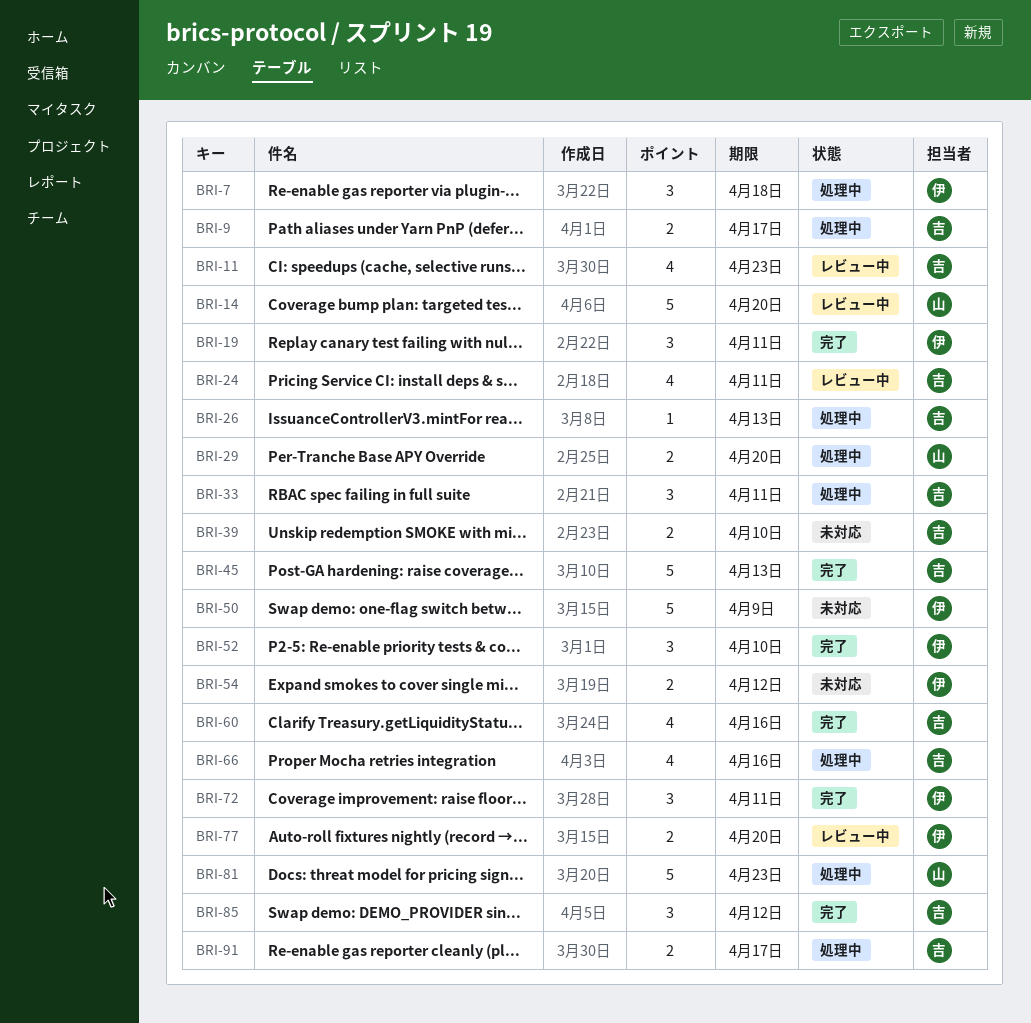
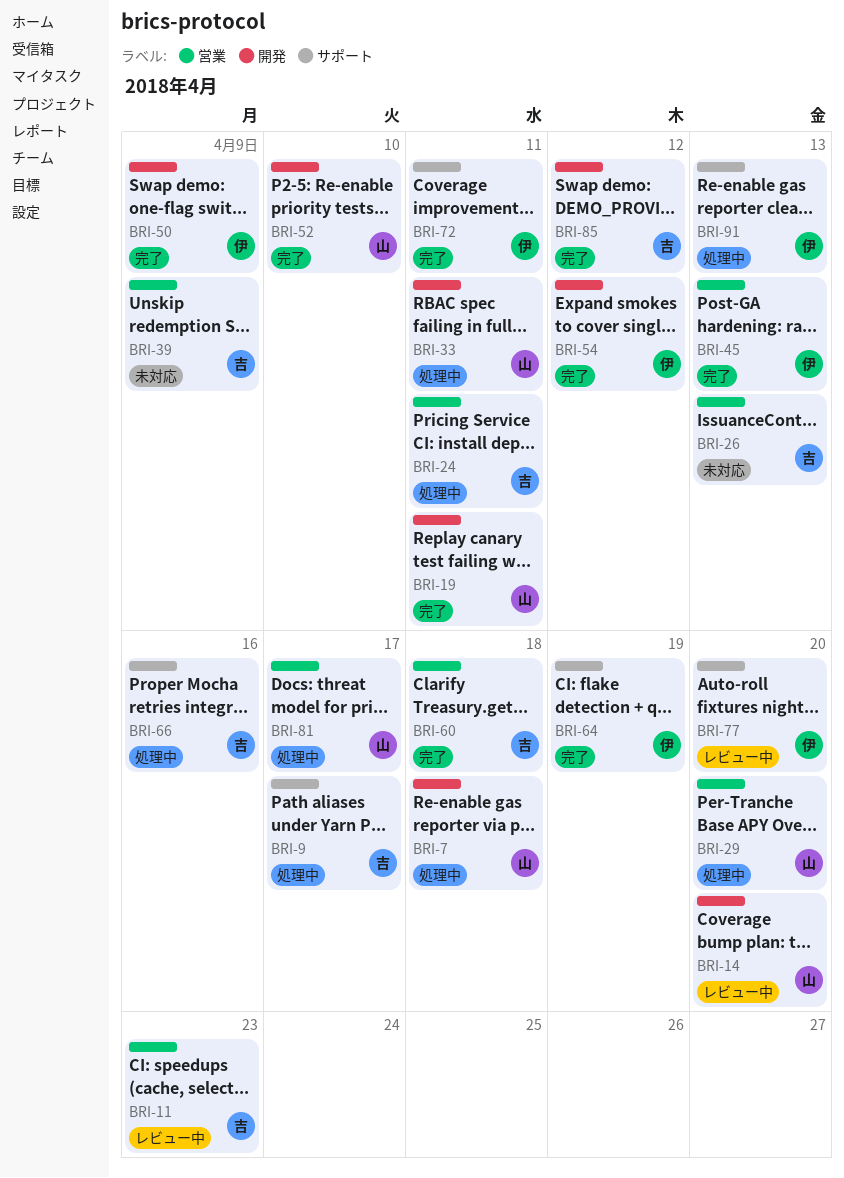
BRI-7, owner: 伊 -> 山
BRI-19, owner: 伊 -> 山
BRI-24, status: レビュー中 -> 処理中
BRI-26, status: 処理中 -> 未対応
BRI-33, owner: 吉 -> 山
BRI-39, due: Apr 10 -> Apr 9
BRI-45, owner: 吉 -> 伊
BRI-50, status: 未対応 -> 完了
BRI-52, owner: 伊 -> 山
BRI-54, status: 未対応 -> 完了
BRI-60, due: Apr 16 -> Apr 18
BRI-64: none -> present
BRI-81, due: Apr 23 -> Apr 17
BRI-91, owner: 吉 -> 伊
BRI-91, due: Apr 17 -> Apr 13

